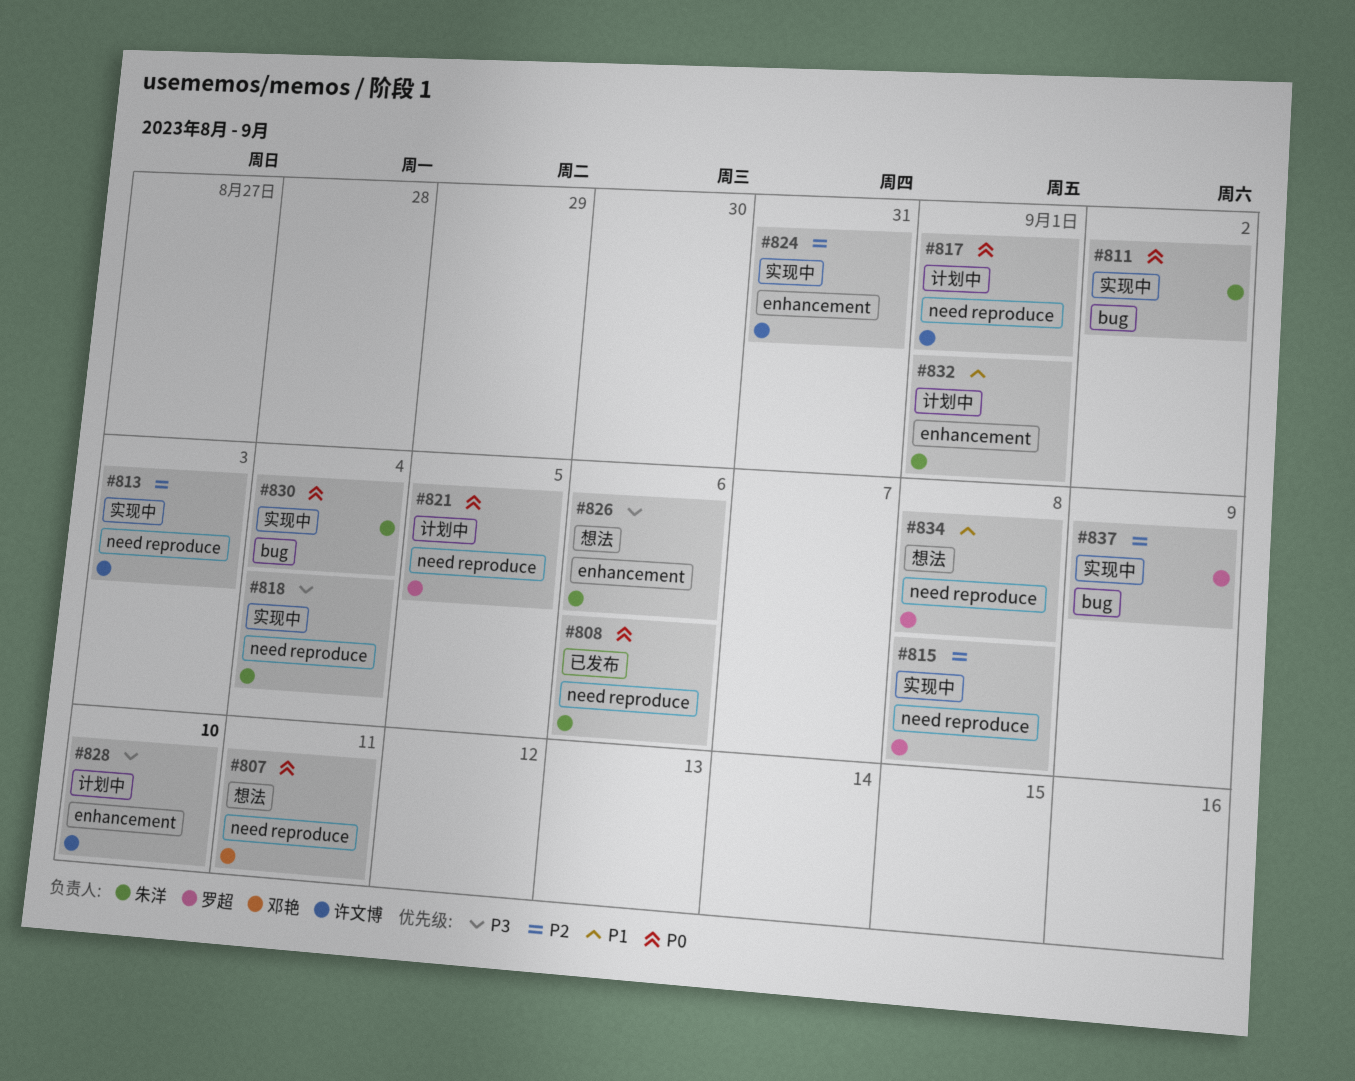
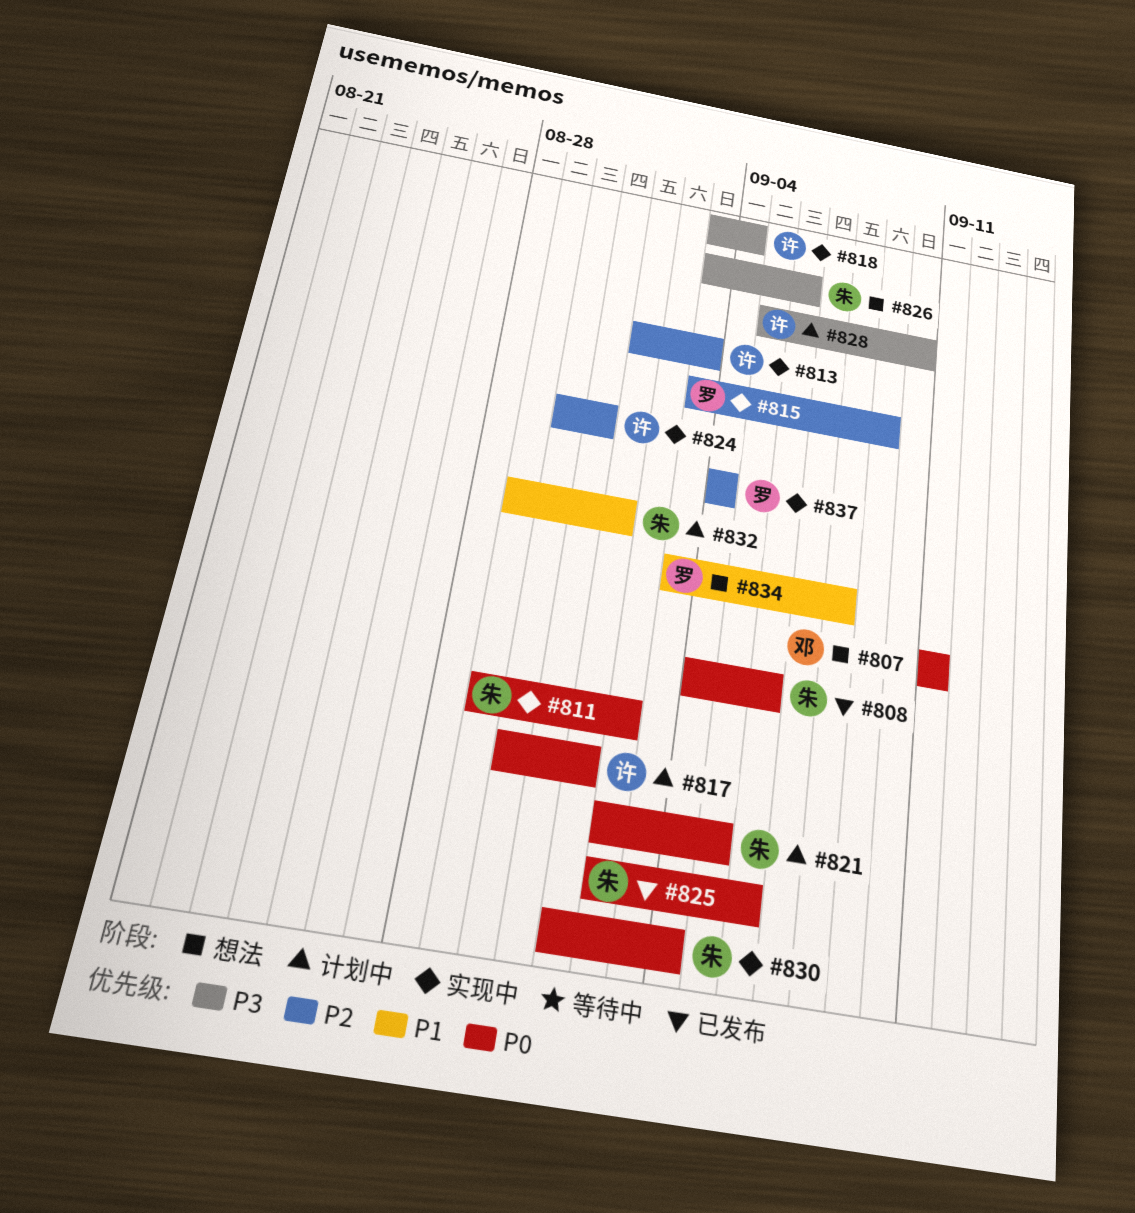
#815, due: Sep 8 -> Sep 9
#818, owner: 朱洋 -> 许文博
#821, owner: 罗超 -> 朱洋
#825: none -> present
#837, due: Sep 9 -> Sep 4

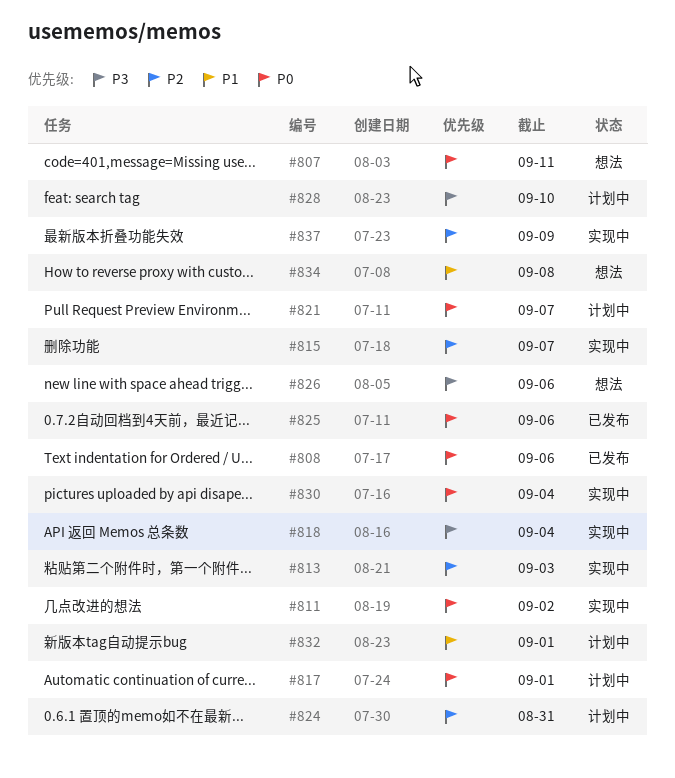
#815, due: Sep 9 -> Sep 7
#821, due: Sep 5 -> Sep 7
#824, status: 实现中 -> 计划中
#837, due: Sep 4 -> Sep 9

